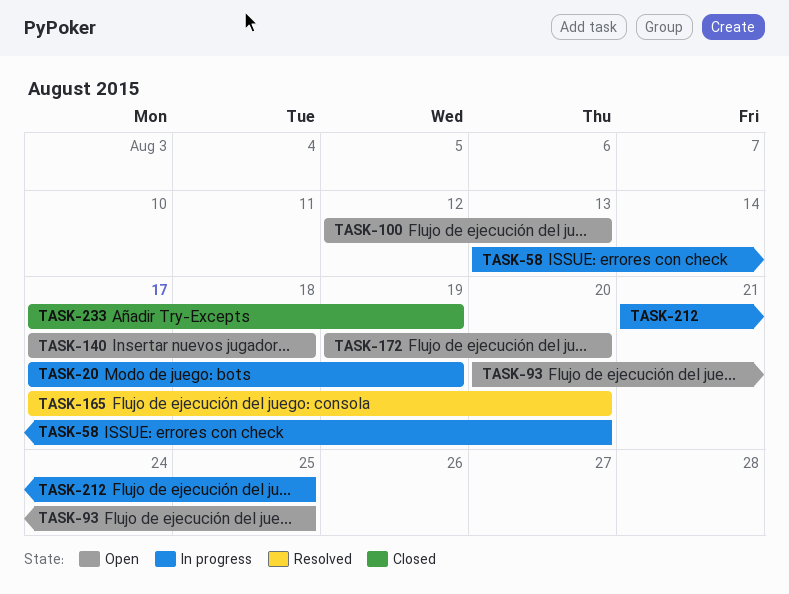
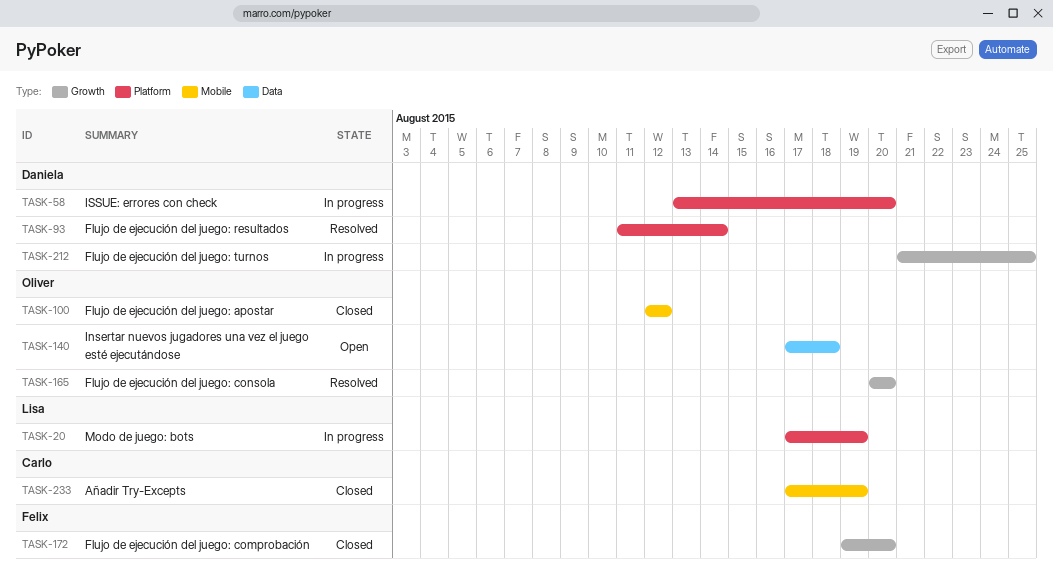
TASK-93, status: Open -> Resolved
TASK-93, start: Aug 20 -> Aug 11
TASK-93, due: Aug 25 -> Aug 14
TASK-100, status: Open -> Closed
TASK-100, due: Aug 13 -> Aug 12
TASK-165, start: Aug 17 -> Aug 20
TASK-172, status: Open -> Closed

